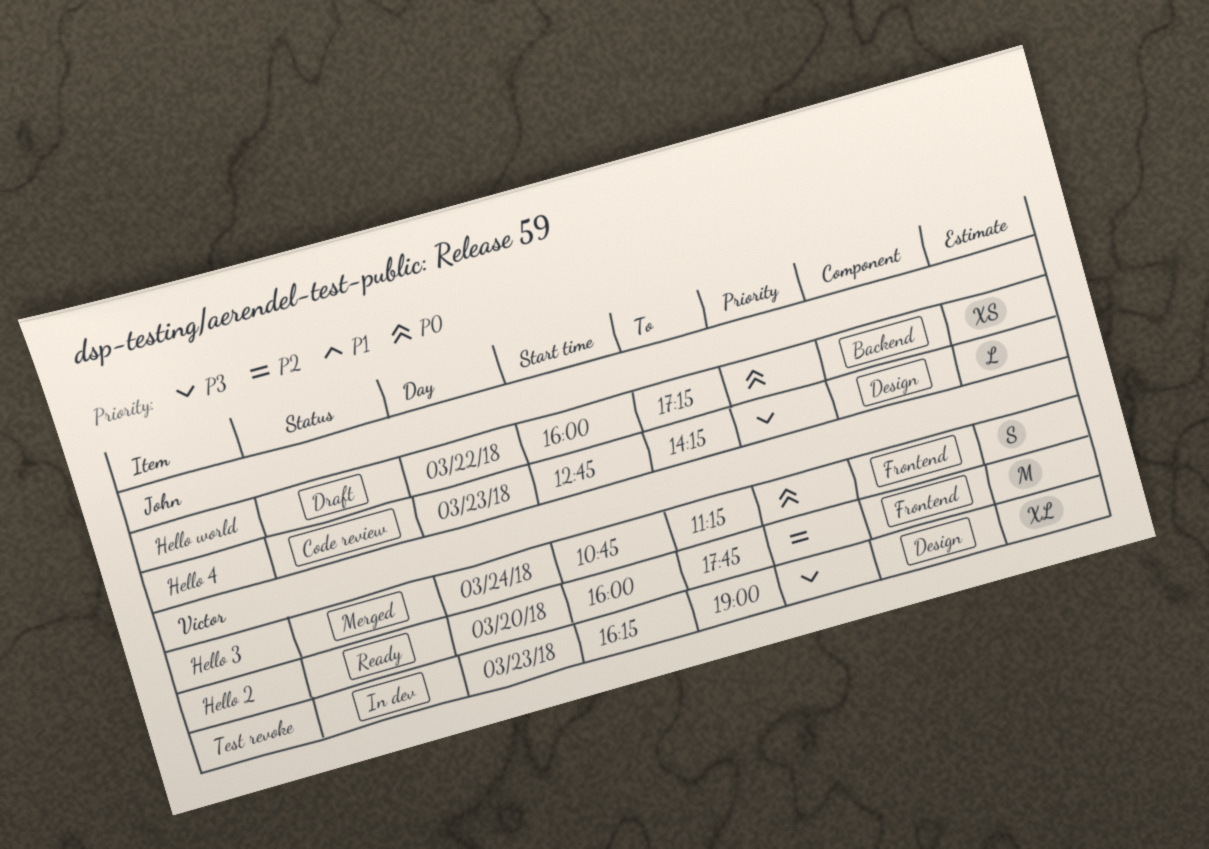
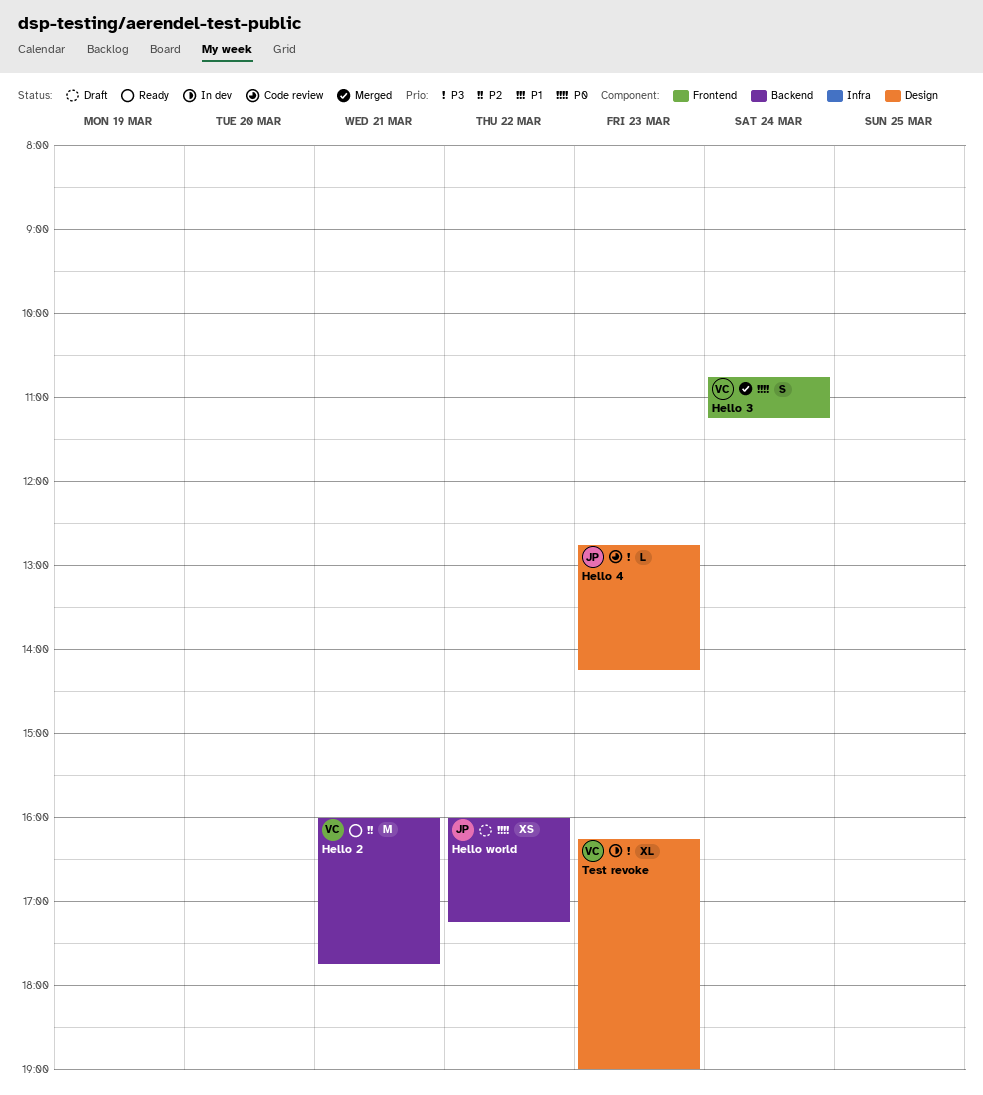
Hello 2, label: Frontend -> Backend
Hello 2, day: Mar 20 -> Mar 21

